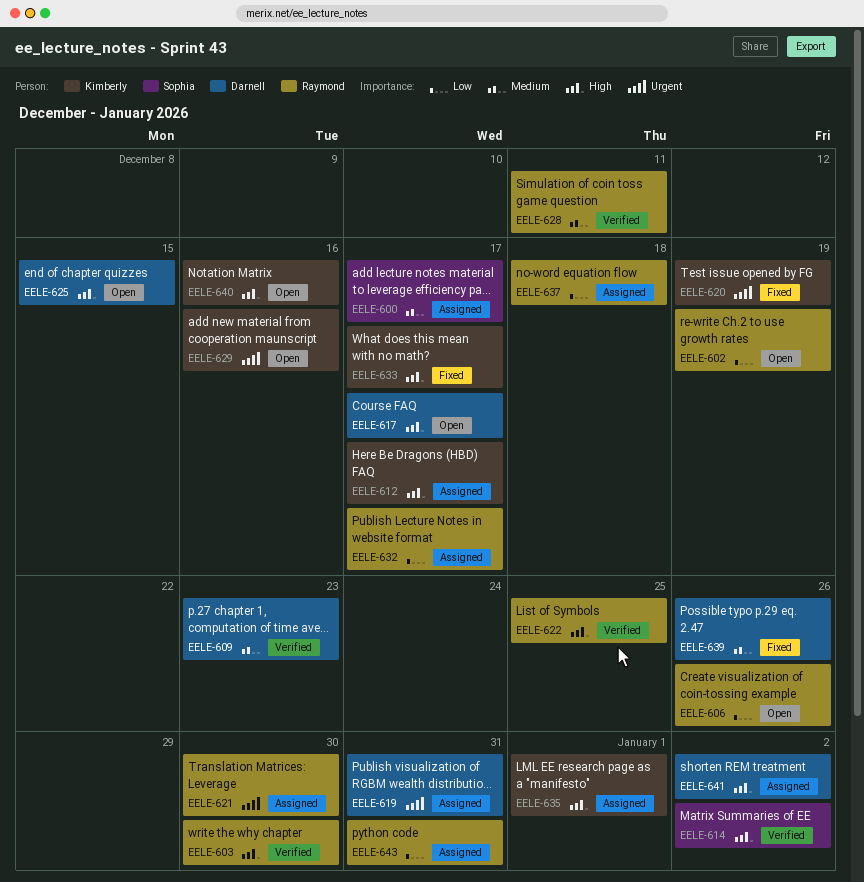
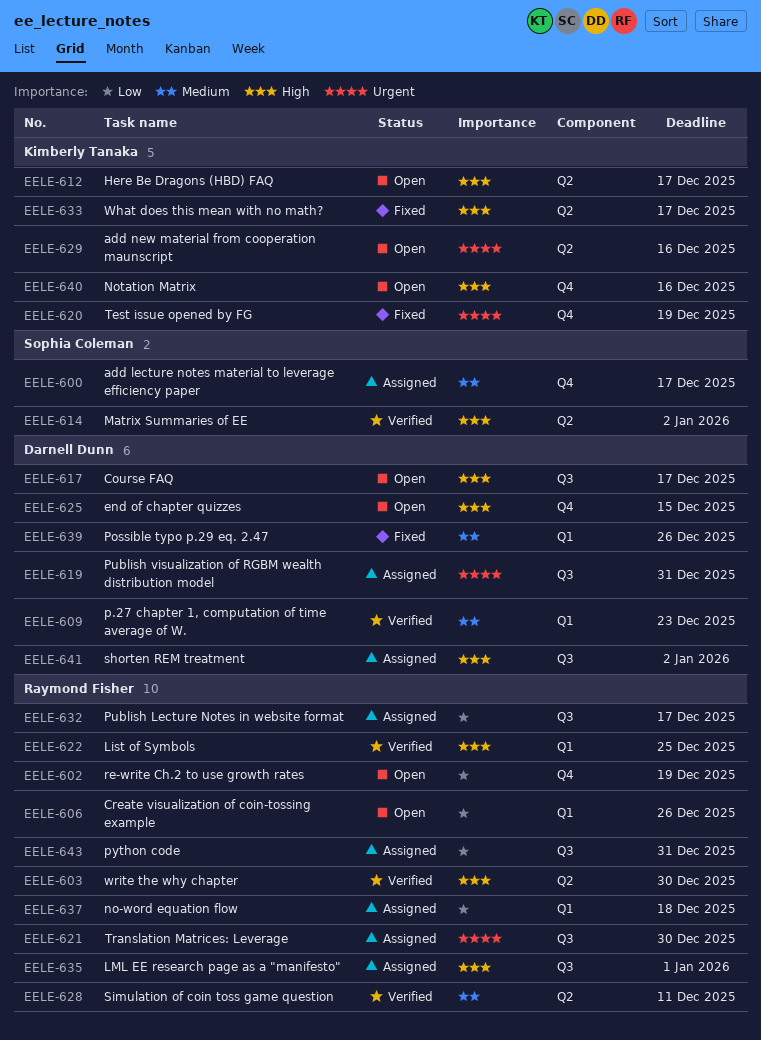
EELE-612, status: Assigned -> Open
EELE-635, owner: Kimberly Tanaka -> Raymond Fisher

